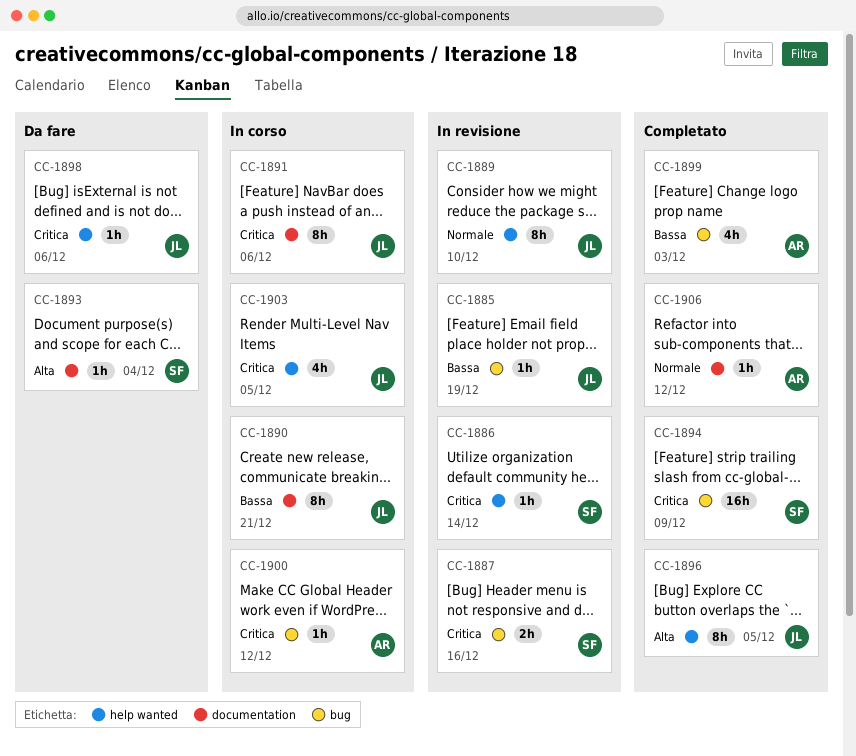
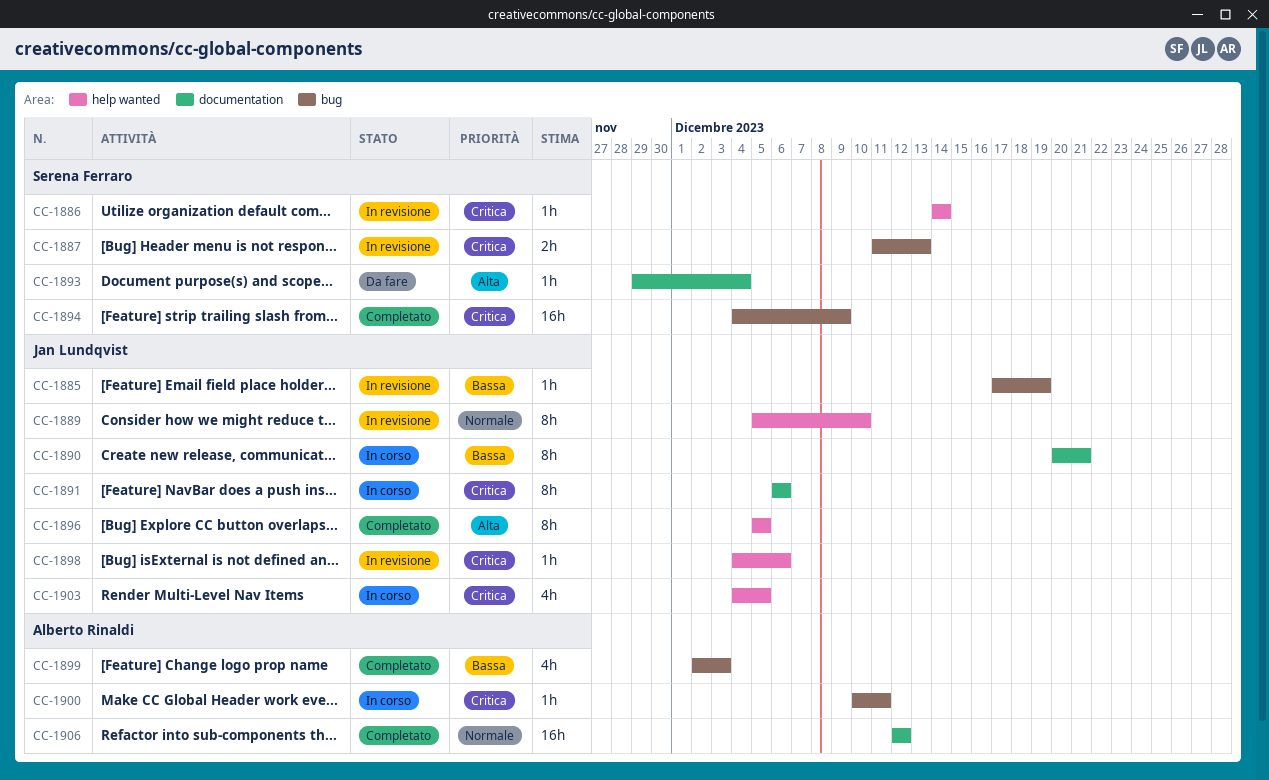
CC-1887, due: Dec 16 -> Dec 13
CC-1898, status: Da fare -> In revisione
CC-1900, due: Dec 12 -> Dec 11
CC-1906, estimate: 1h -> 16h

